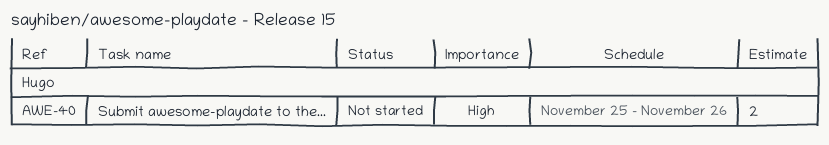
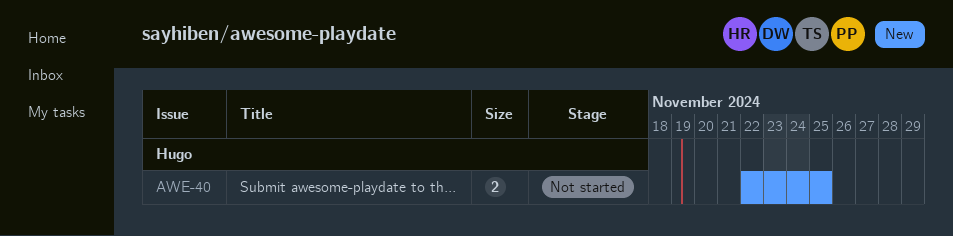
AWE-40, start: Nov 25 -> Nov 22
AWE-40, due: Nov 26 -> Nov 25

